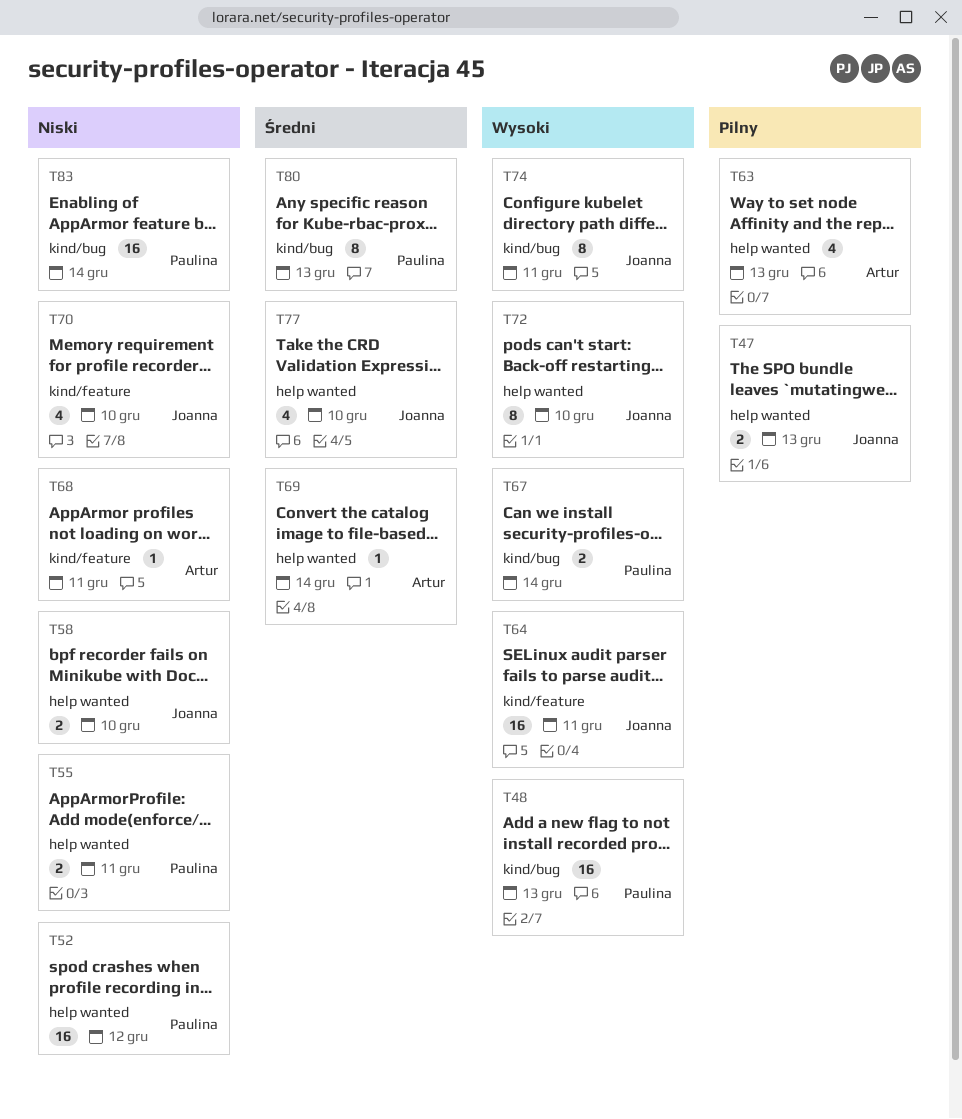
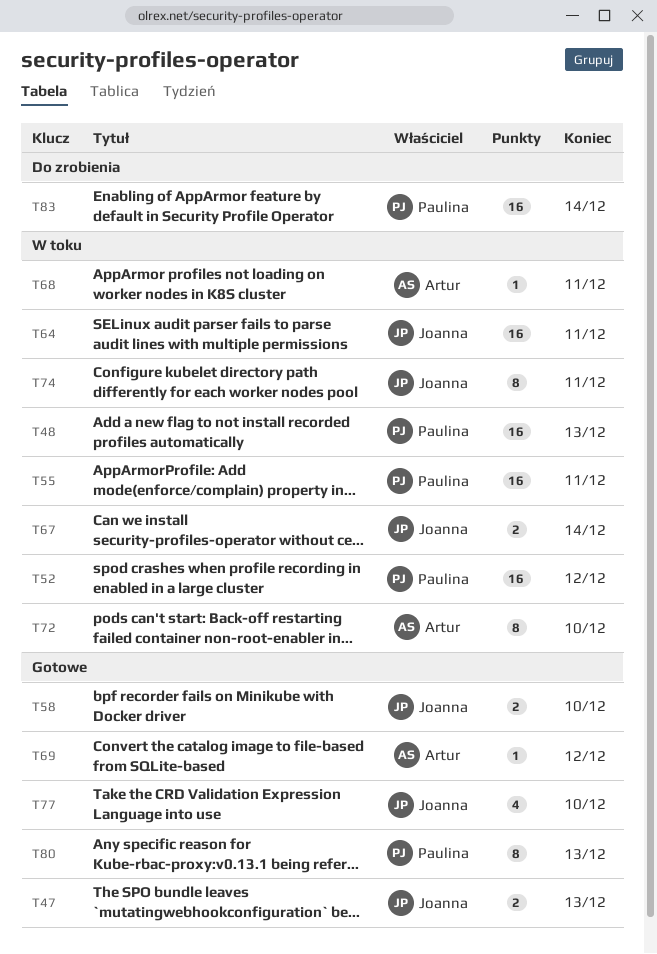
T55, estimate: 2 -> 16
T63: present -> none
T67, owner: Paulina -> Joanna
T69, due: Dec 14 -> Dec 12
T70: present -> none
T72, owner: Joanna -> Artur

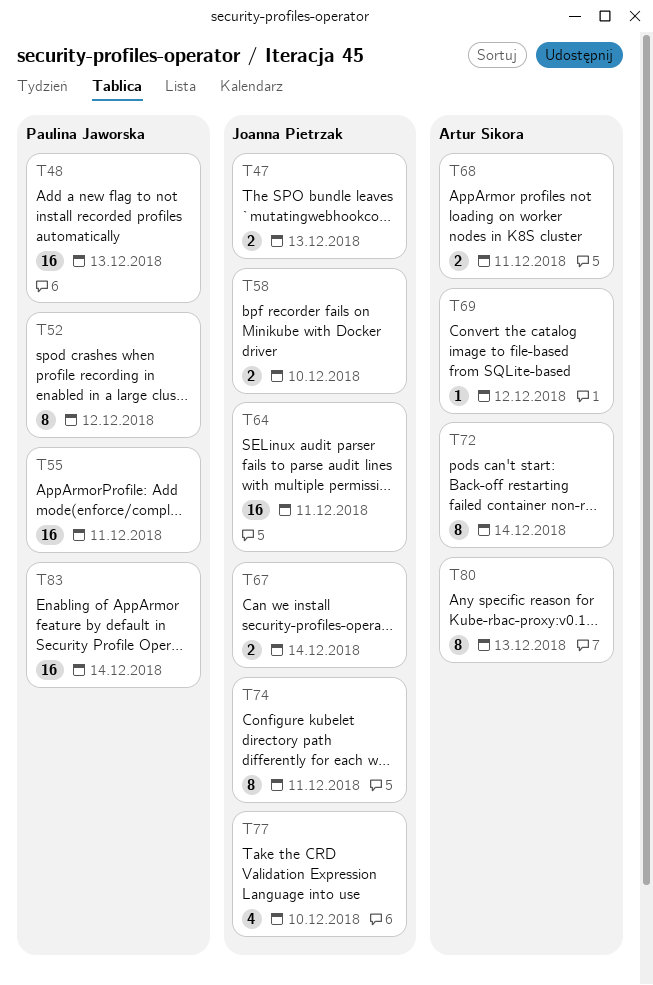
T52, estimate: 16 -> 8
T68, estimate: 1 -> 2
T72, due: Dec 10 -> Dec 14
T80, owner: Paulina Jaworska -> Artur Sikora

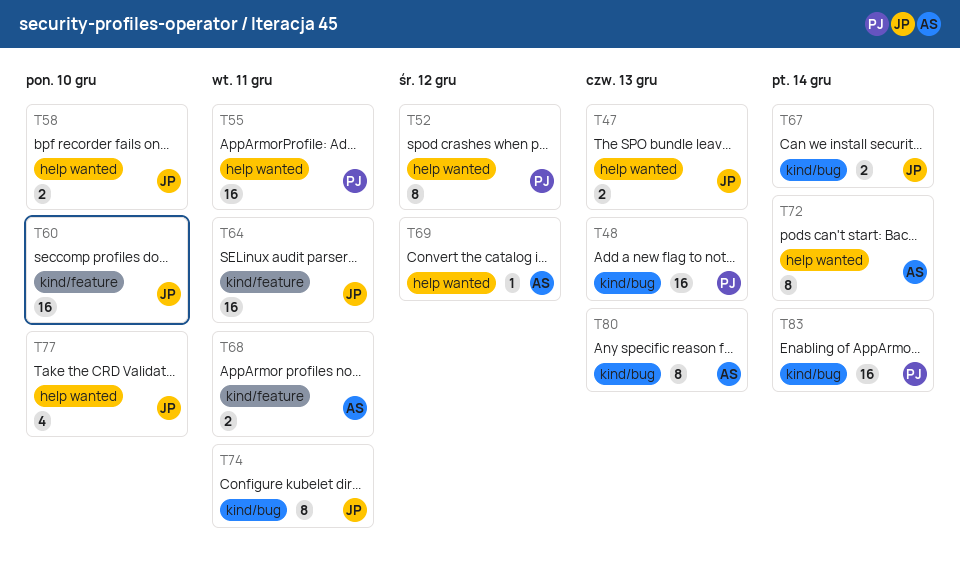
T60: none -> present

